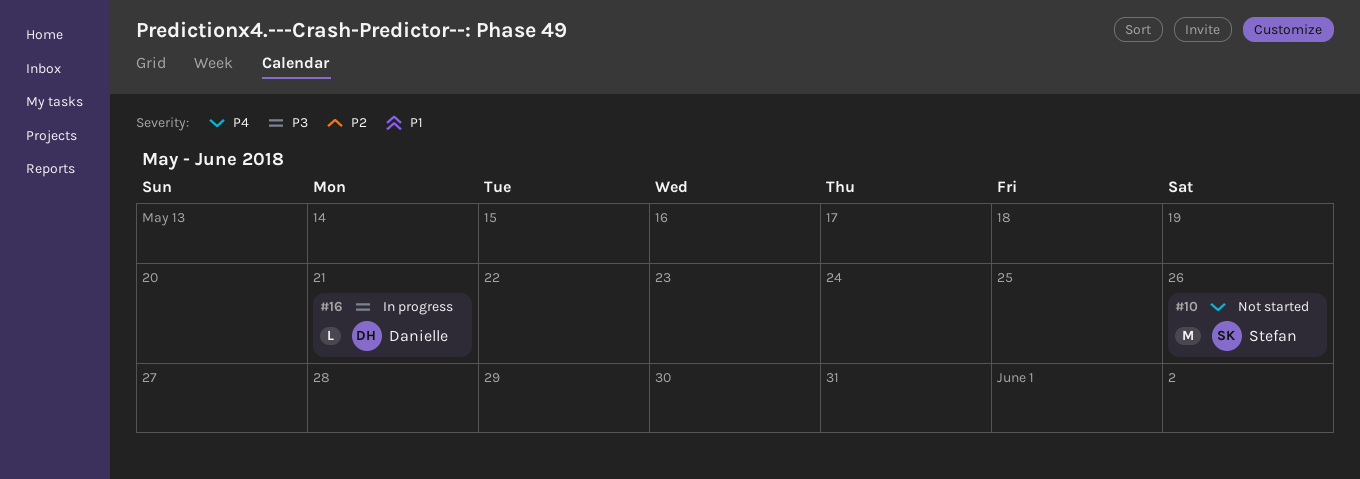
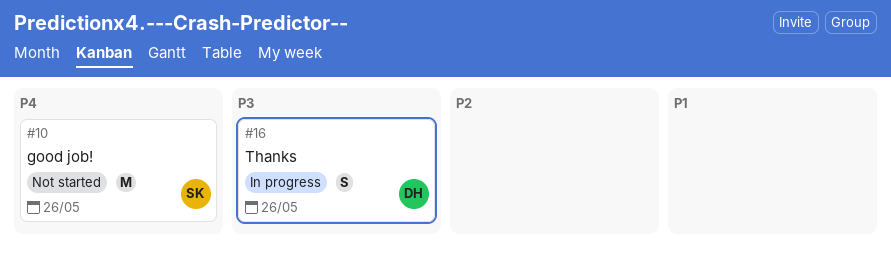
#16, estimate: L -> S
#16, due: May 21 -> May 26

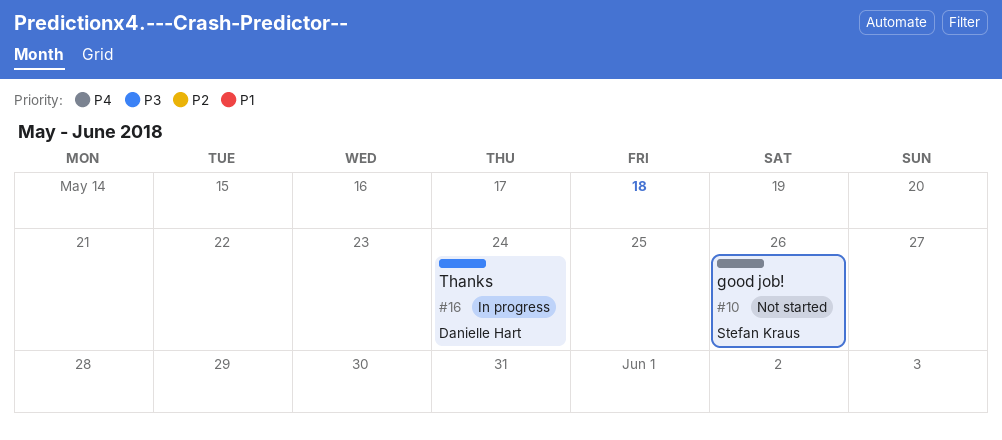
#16, due: May 26 -> May 24

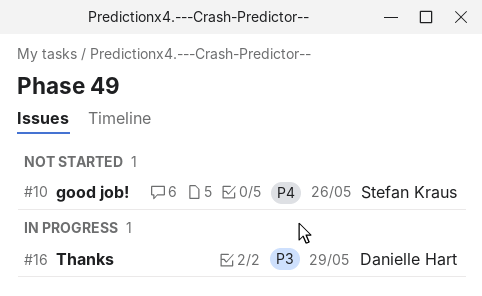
#16, due: May 24 -> May 29

